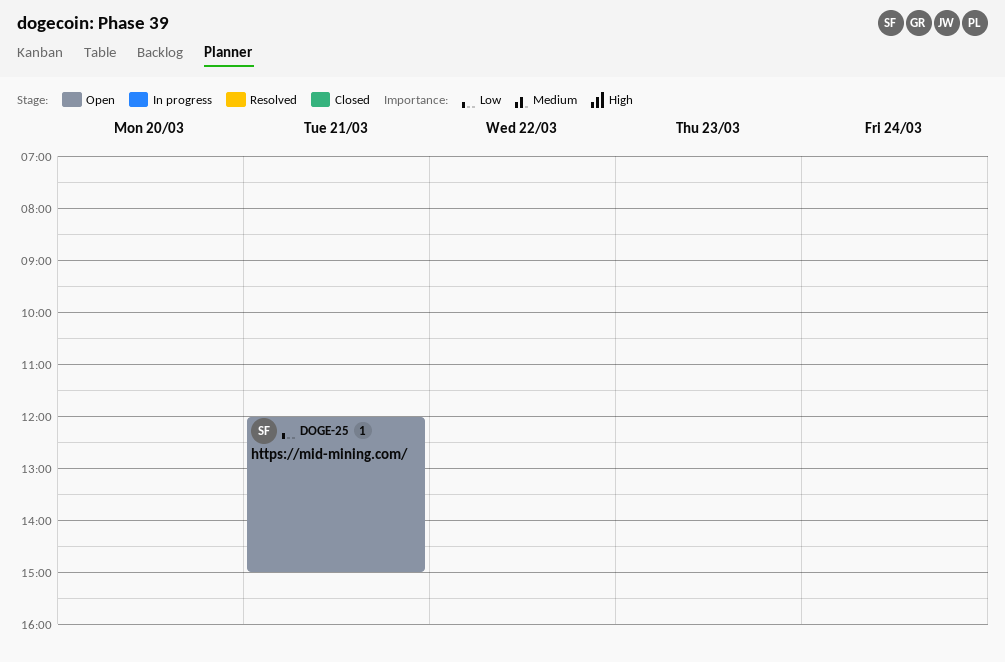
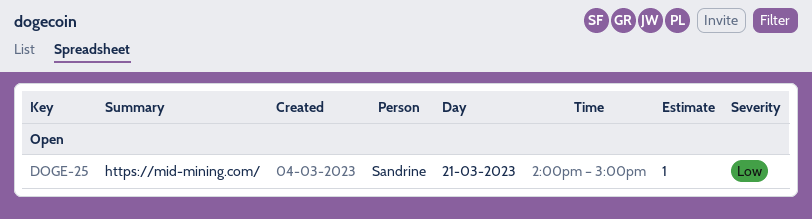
DOGE-25, begins: 12:00 -> 14:00

